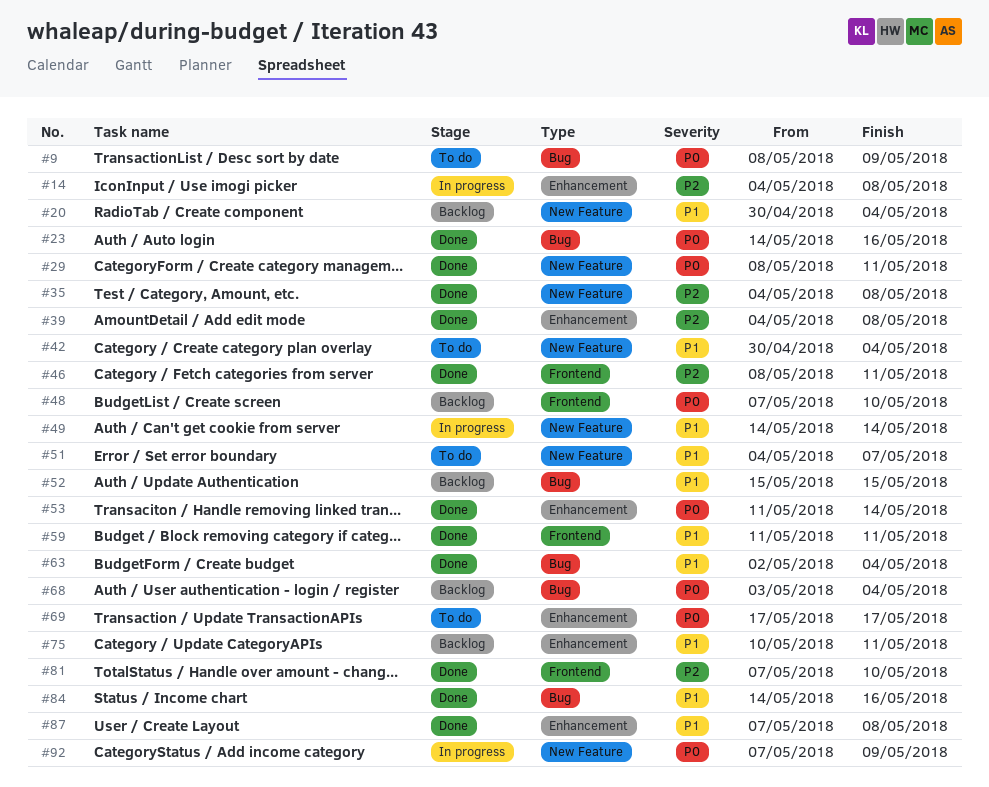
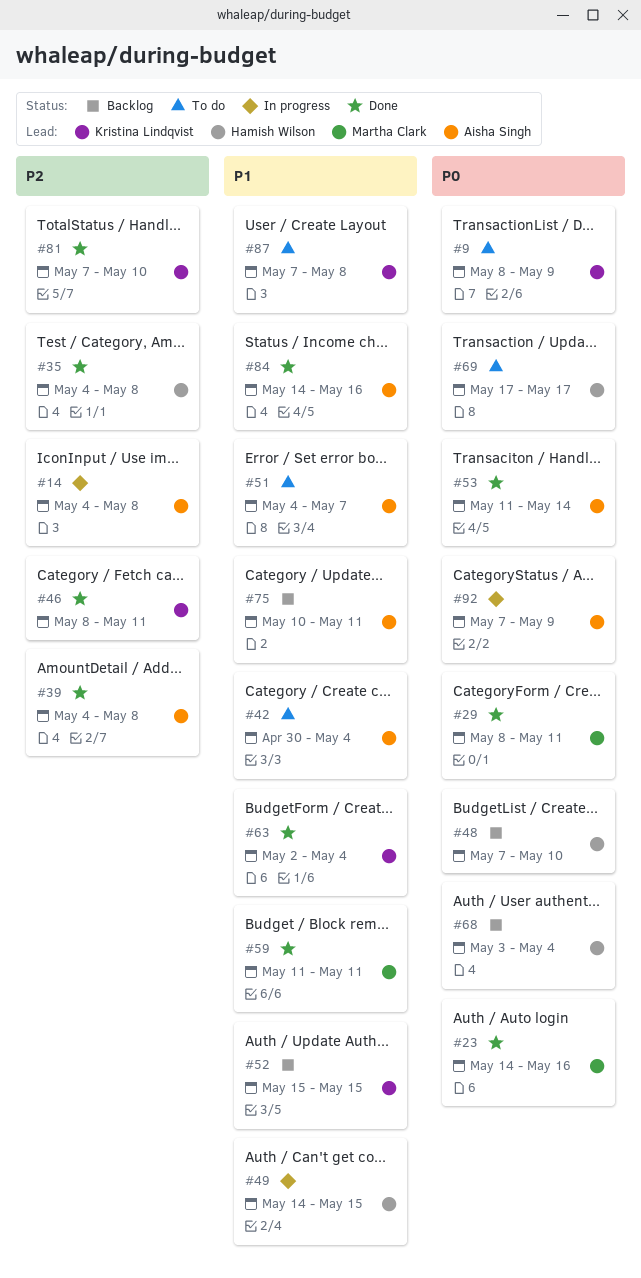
#20: present -> none
#49, due: May 14 -> May 15
#87, status: Done -> To do

